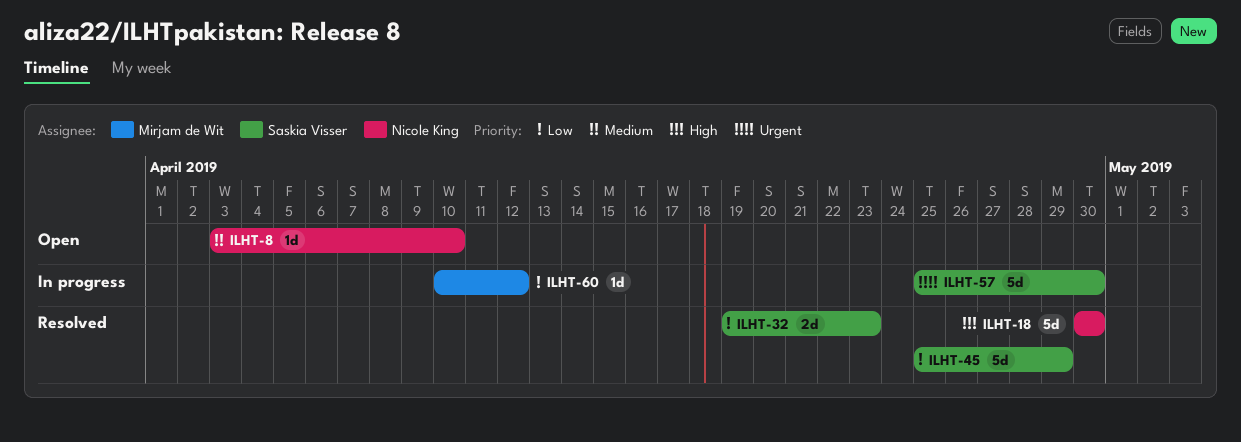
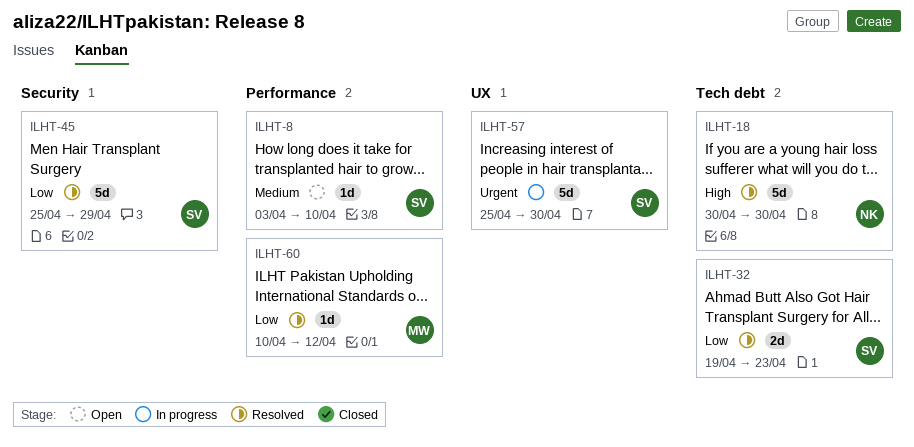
ILHT-8, owner: Nicole King -> Saskia Visser
ILHT-60, status: In progress -> Resolved

